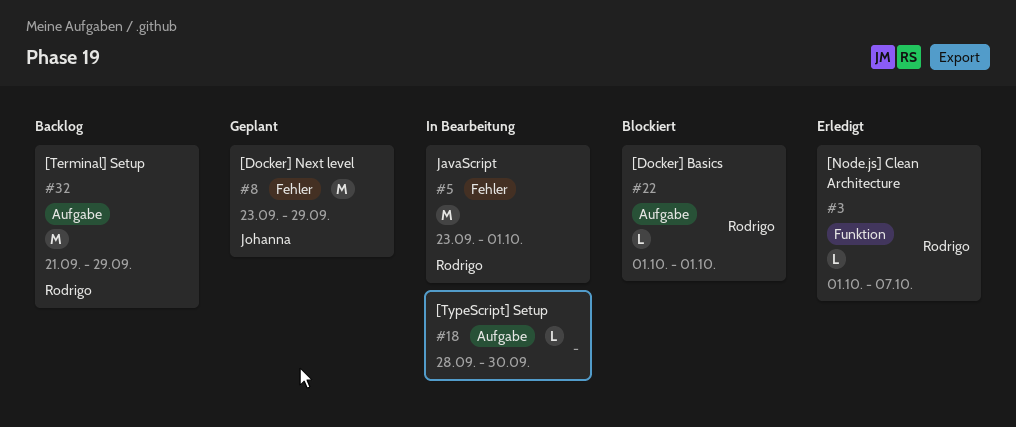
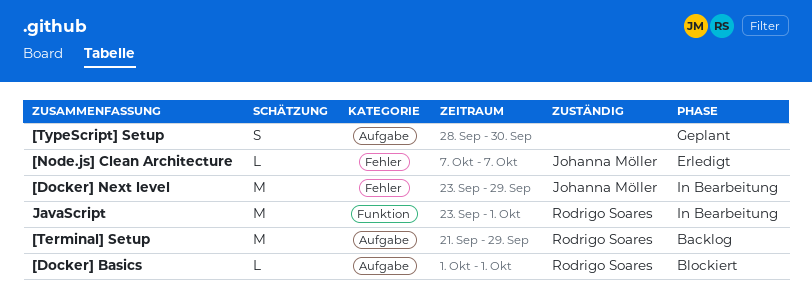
[Docker] Next level, status: Geplant -> In Bearbeitung
[Node.js] Clean Architecture, owner: Rodrigo Soares -> Johanna Möller
[Node.js] Clean Architecture, label: Funktion -> Fehler
[Node.js] Clean Architecture, start: Oct 1 -> Oct 7
[TypeScript] Setup, status: In Bearbeitung -> Geplant
[TypeScript] Setup, estimate: L -> S
JavaScript, label: Fehler -> Funktion

